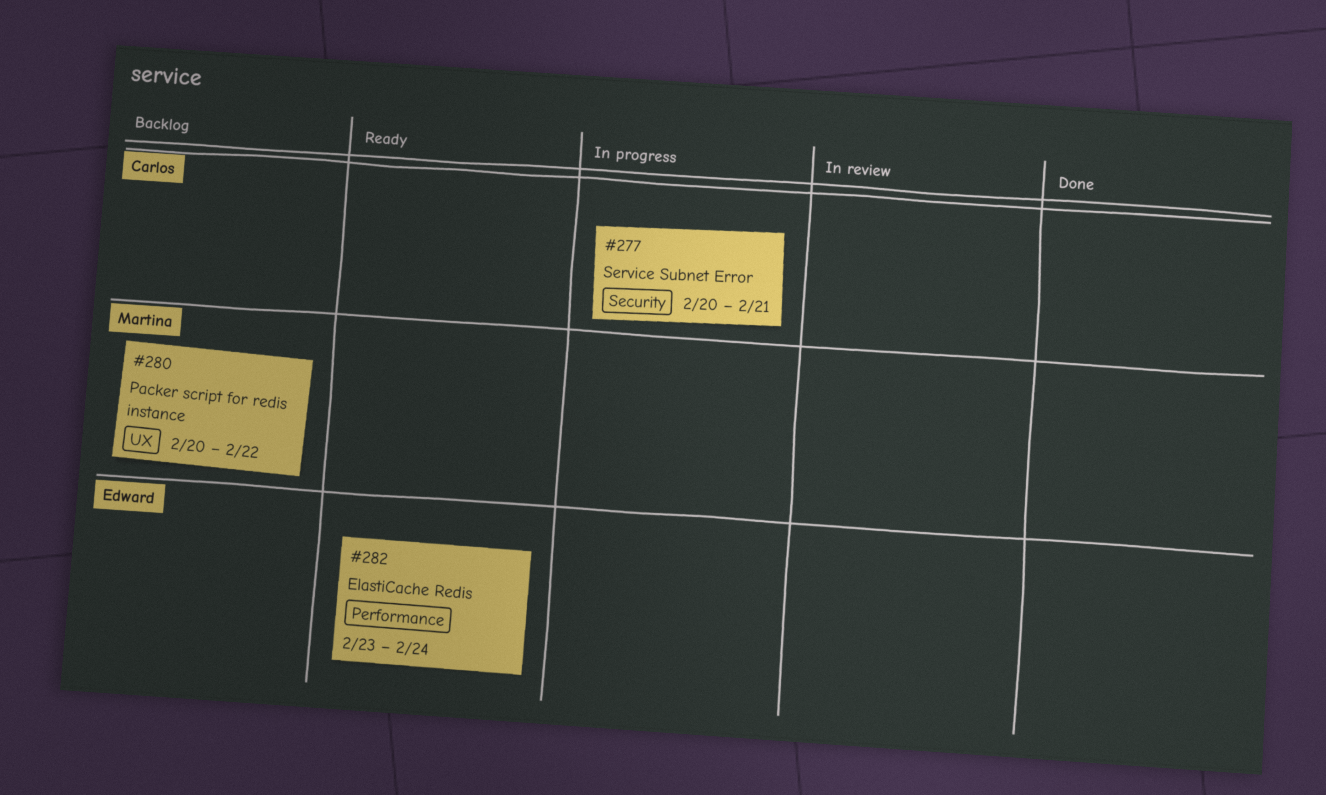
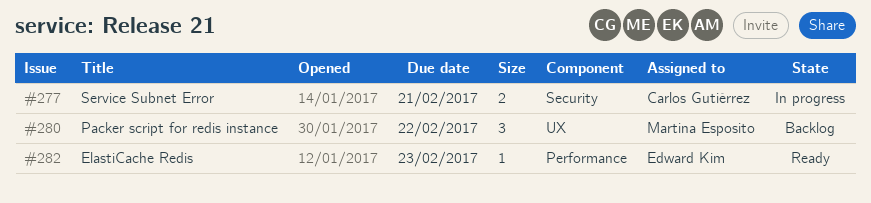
#282, due: Feb 24 -> Feb 23

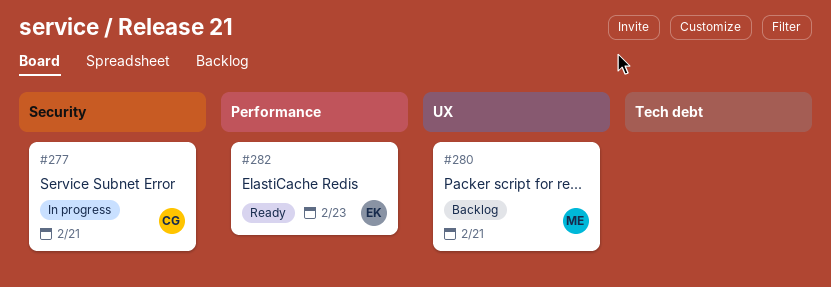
#280, due: Feb 22 -> Feb 21

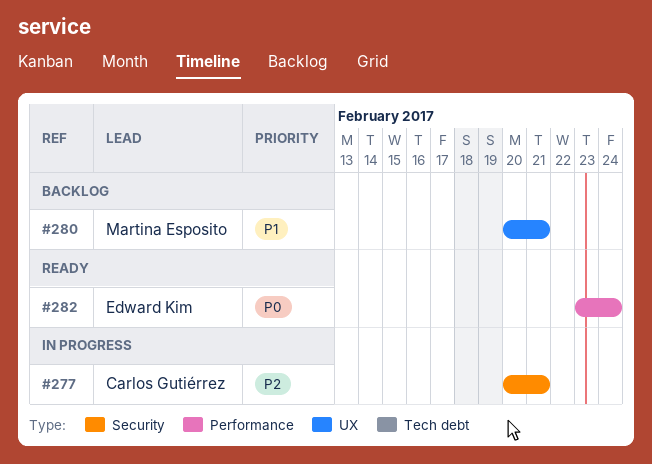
#282, due: Feb 23 -> Feb 24

